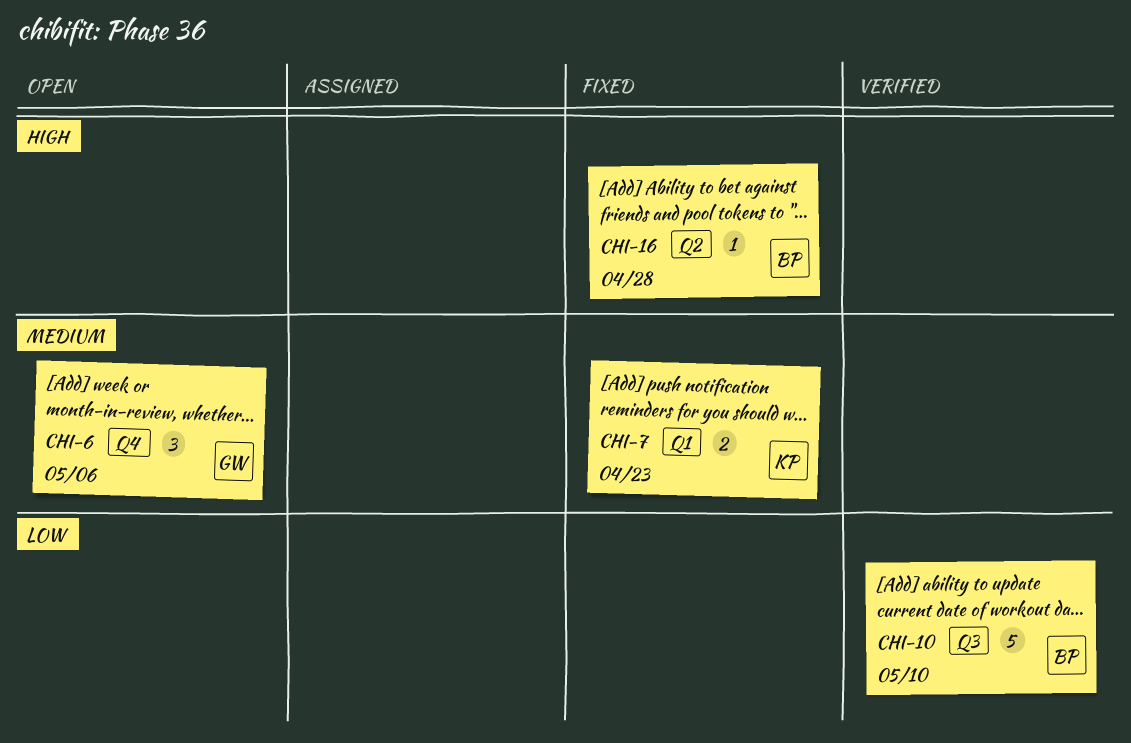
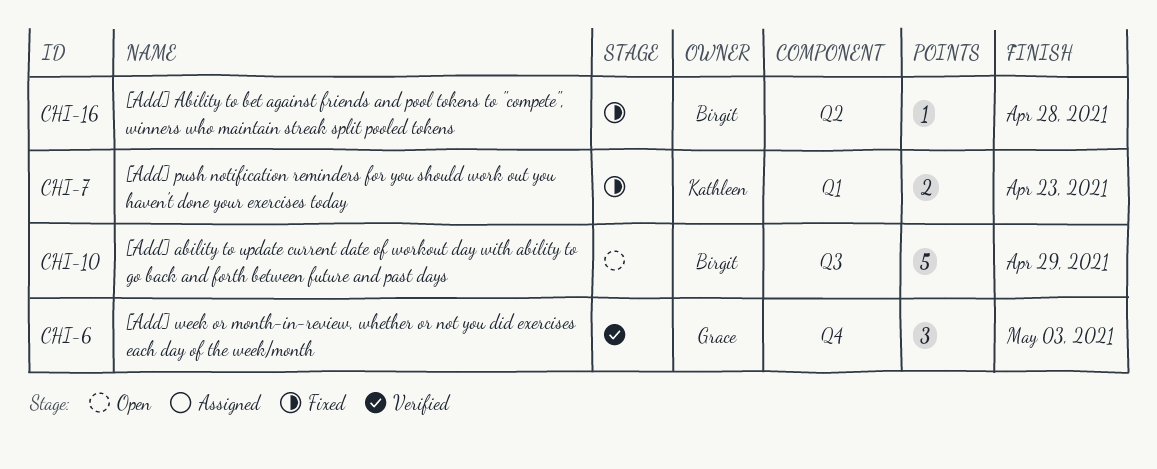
CHI-6, status: Open -> Verified
CHI-6, due: May 6 -> May 3
CHI-10, status: Verified -> Open
CHI-10, due: May 10 -> Apr 29

